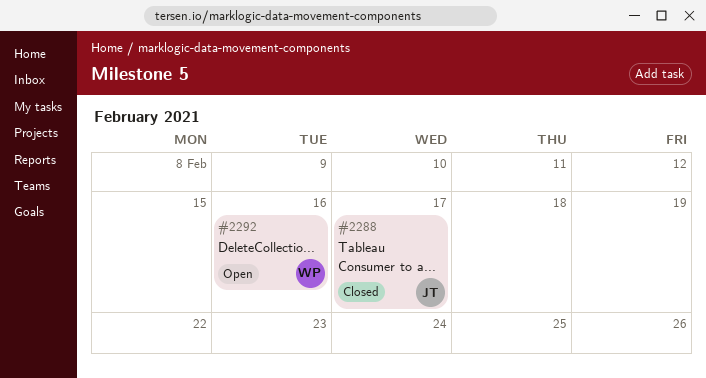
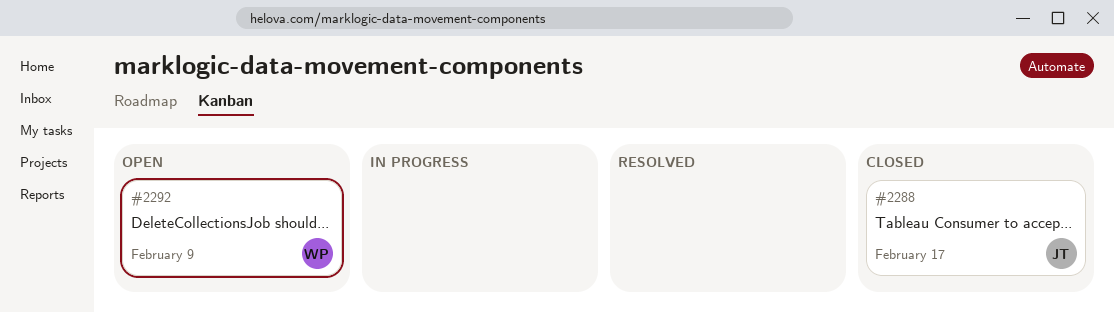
#2292, due: Feb 16 -> Feb 9

